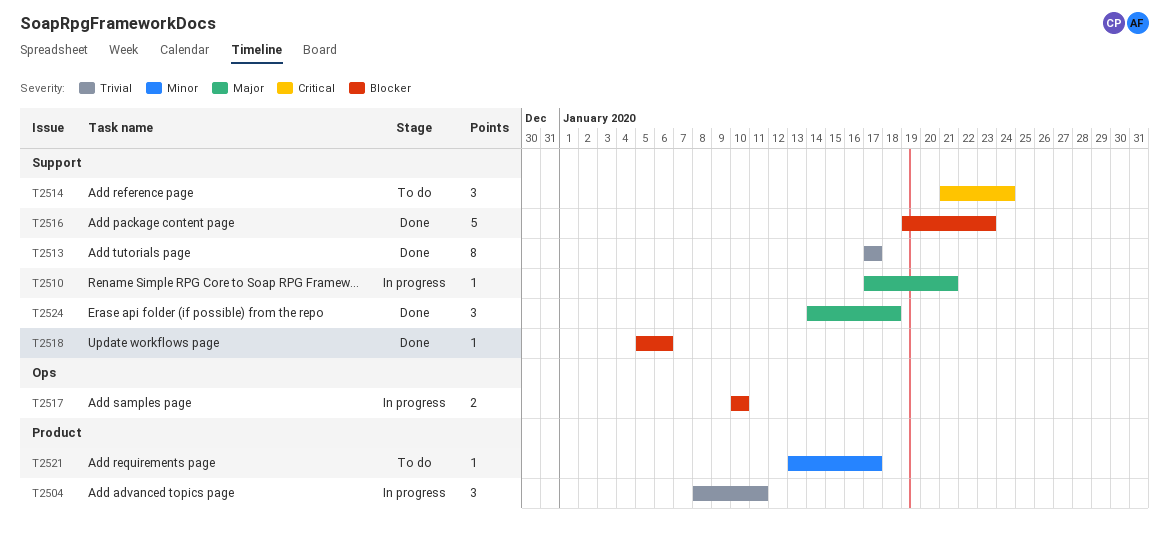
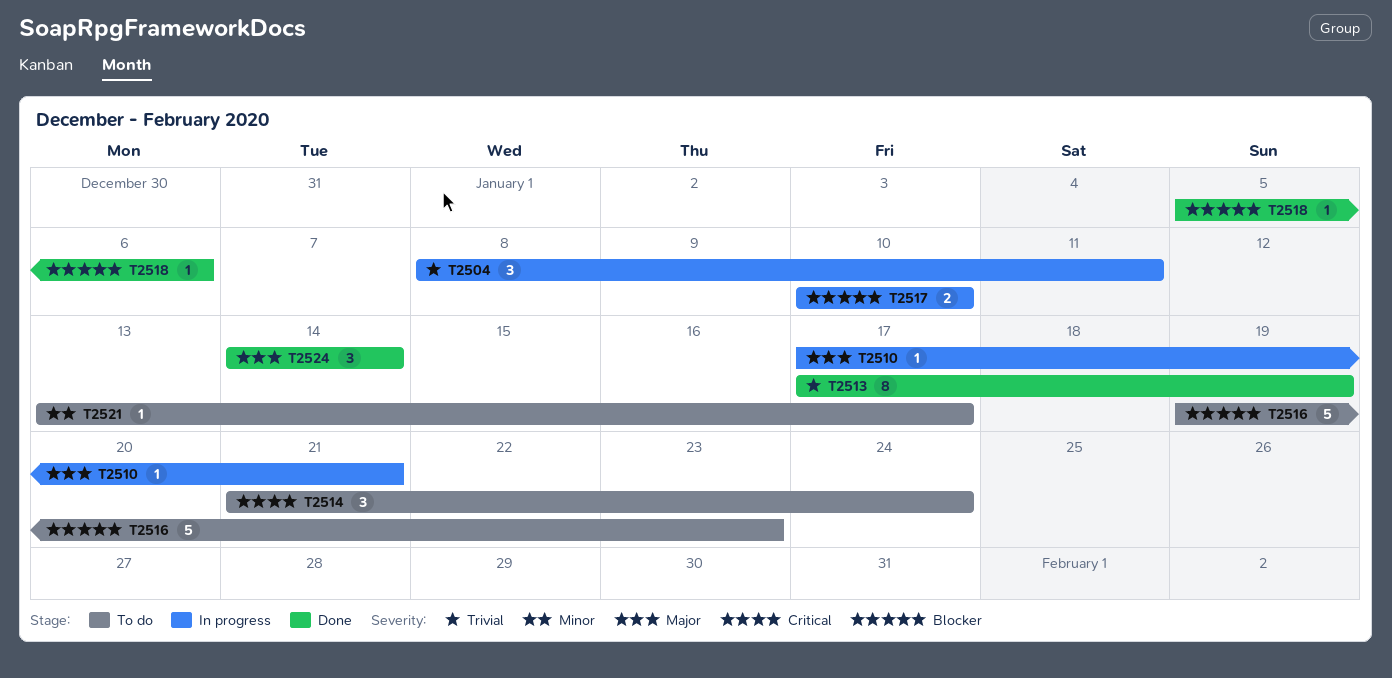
T2513, due: Jan 17 -> Jan 19
T2516, status: Done -> To do
T2524, due: Jan 18 -> Jan 14

